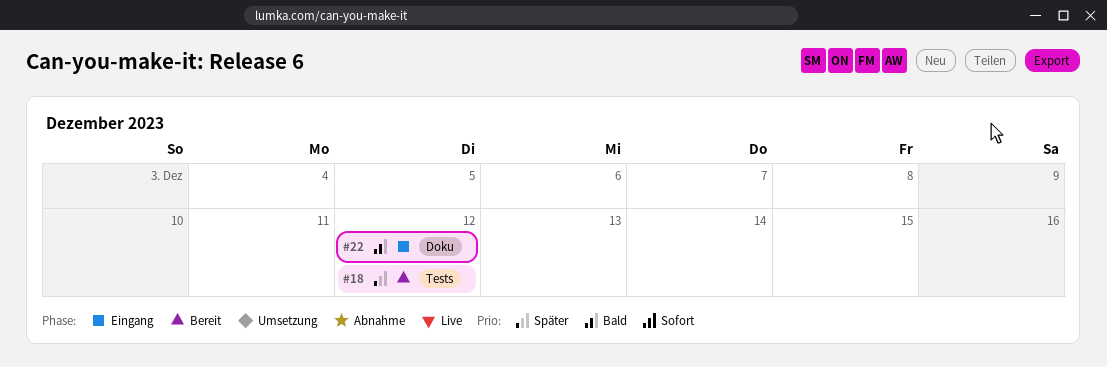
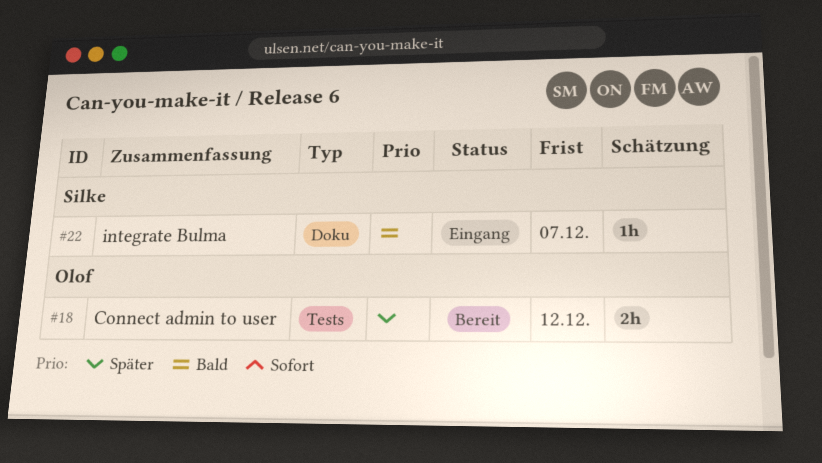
#22, due: Dec 12 -> Dec 7

